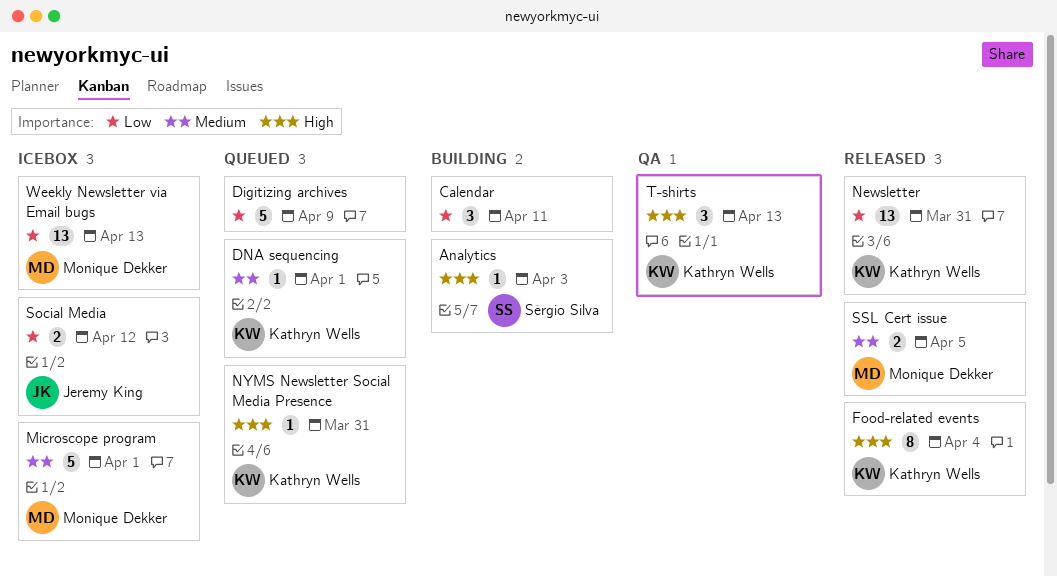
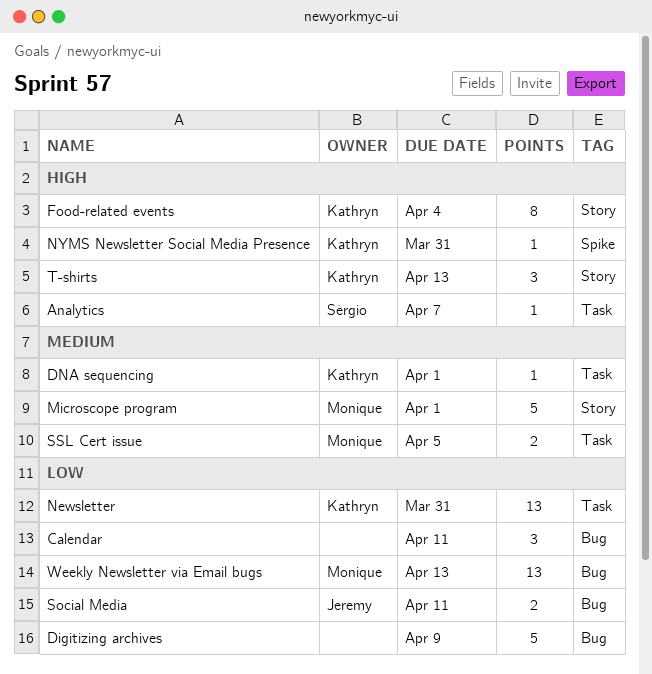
Analytics, due: Apr 3 -> Apr 7
Social Media, due: Apr 12 -> Apr 11

